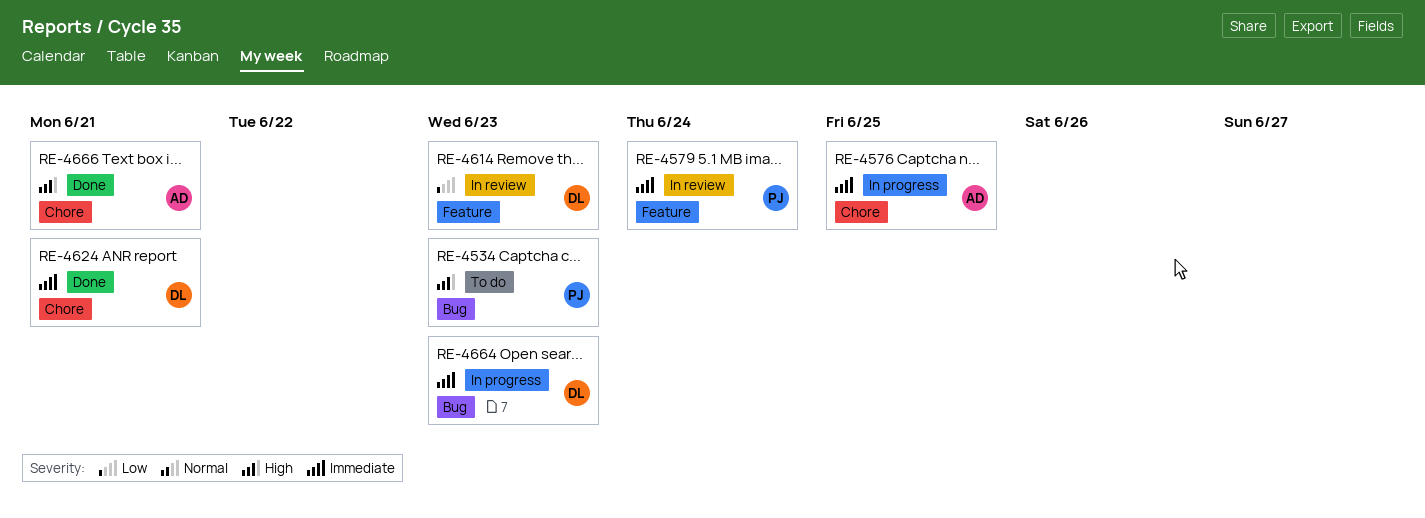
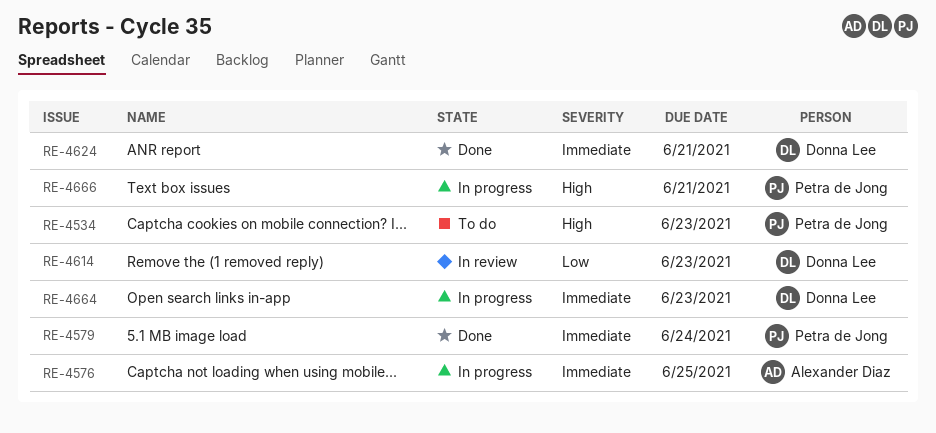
RE-4579, status: In review -> Done
RE-4666, status: Done -> In progress
RE-4666, owner: Alexander Diaz -> Petra de Jong

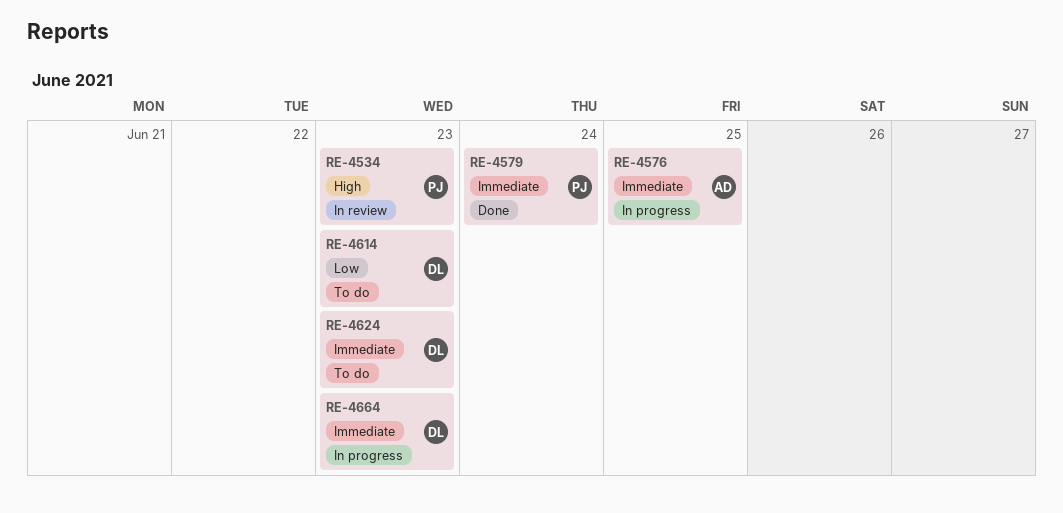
RE-4534, status: To do -> In review
RE-4614, status: In review -> To do
RE-4624, status: Done -> To do
RE-4624, due: Jun 21 -> Jun 23
RE-4666: present -> none

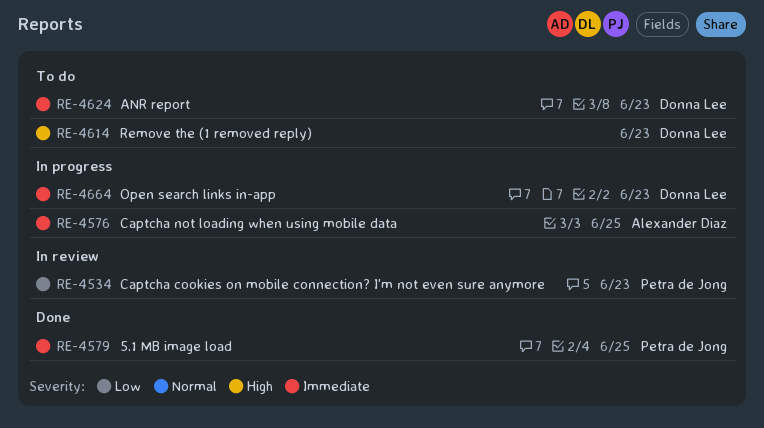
RE-4534, priority: High -> Low
RE-4579, due: Jun 24 -> Jun 25
RE-4614, priority: Low -> High

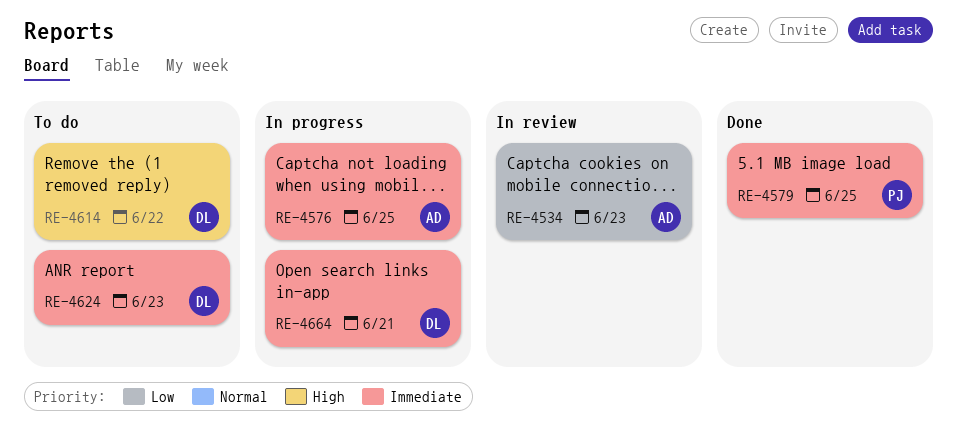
RE-4534, owner: Petra de Jong -> Alexander Diaz
RE-4614, due: Jun 23 -> Jun 22
RE-4664, due: Jun 23 -> Jun 21

